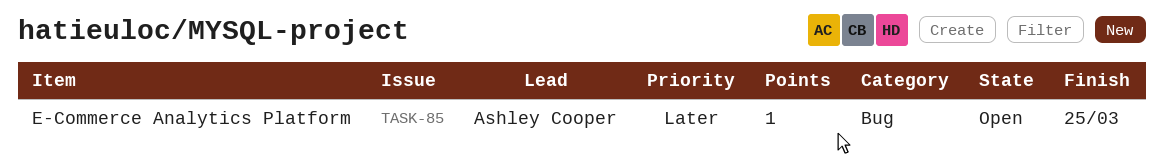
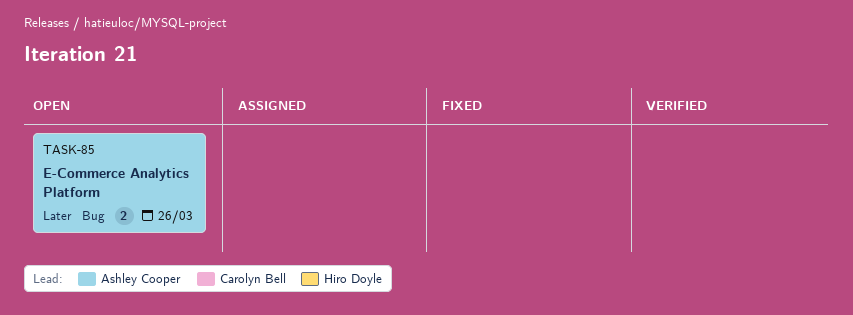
TASK-85, estimate: 1 -> 2
TASK-85, due: Mar 25 -> Mar 26

